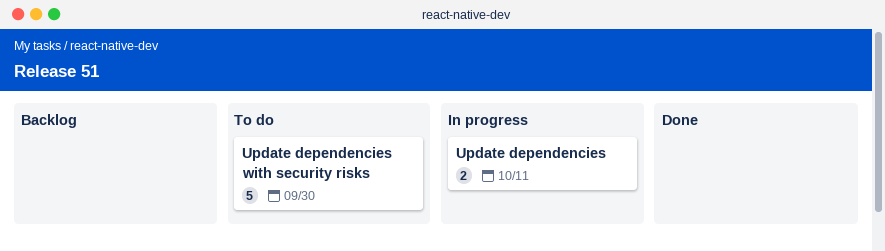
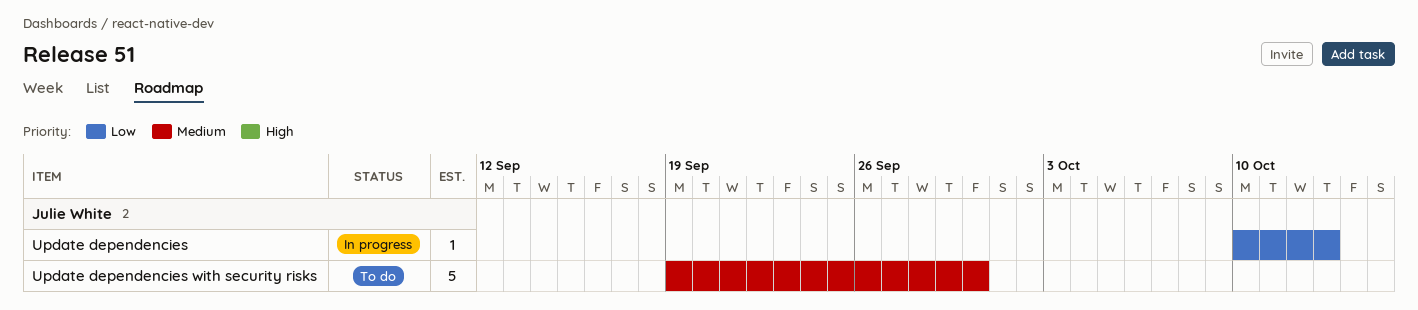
Update dependencies, estimate: 2 -> 1
Update dependencies, due: Oct 11 -> Oct 13

